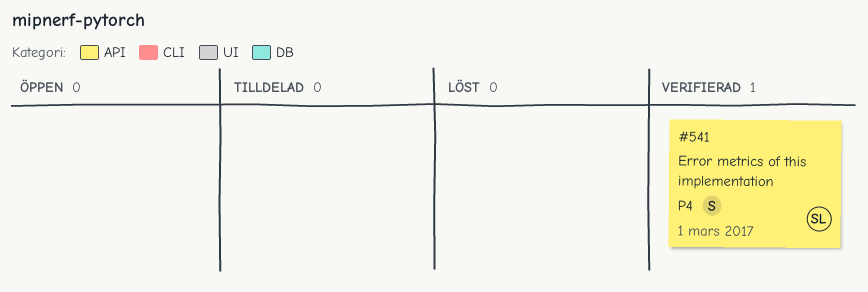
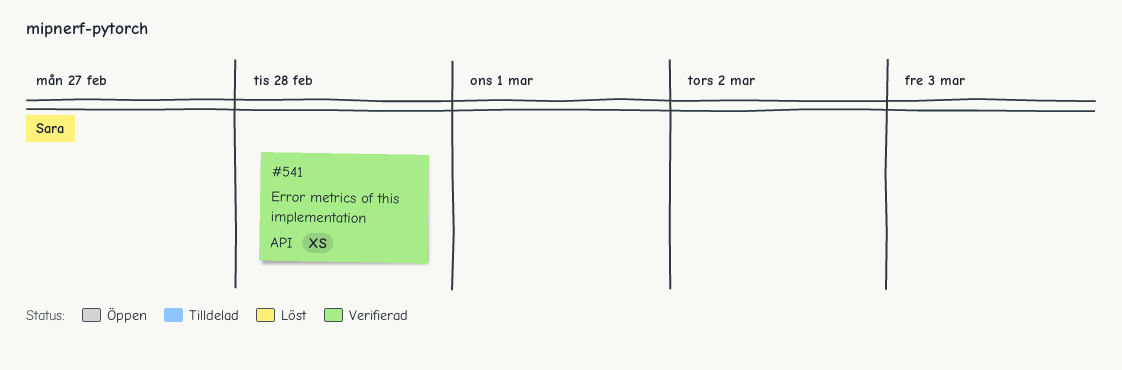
#541, estimate: S -> XS
#541, due: Mar 1 -> Feb 28

